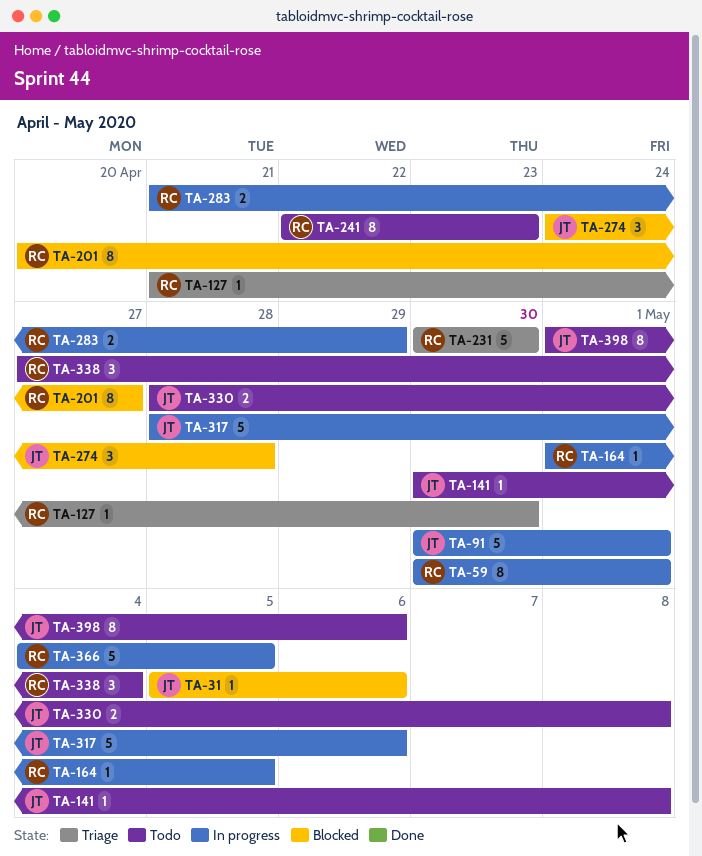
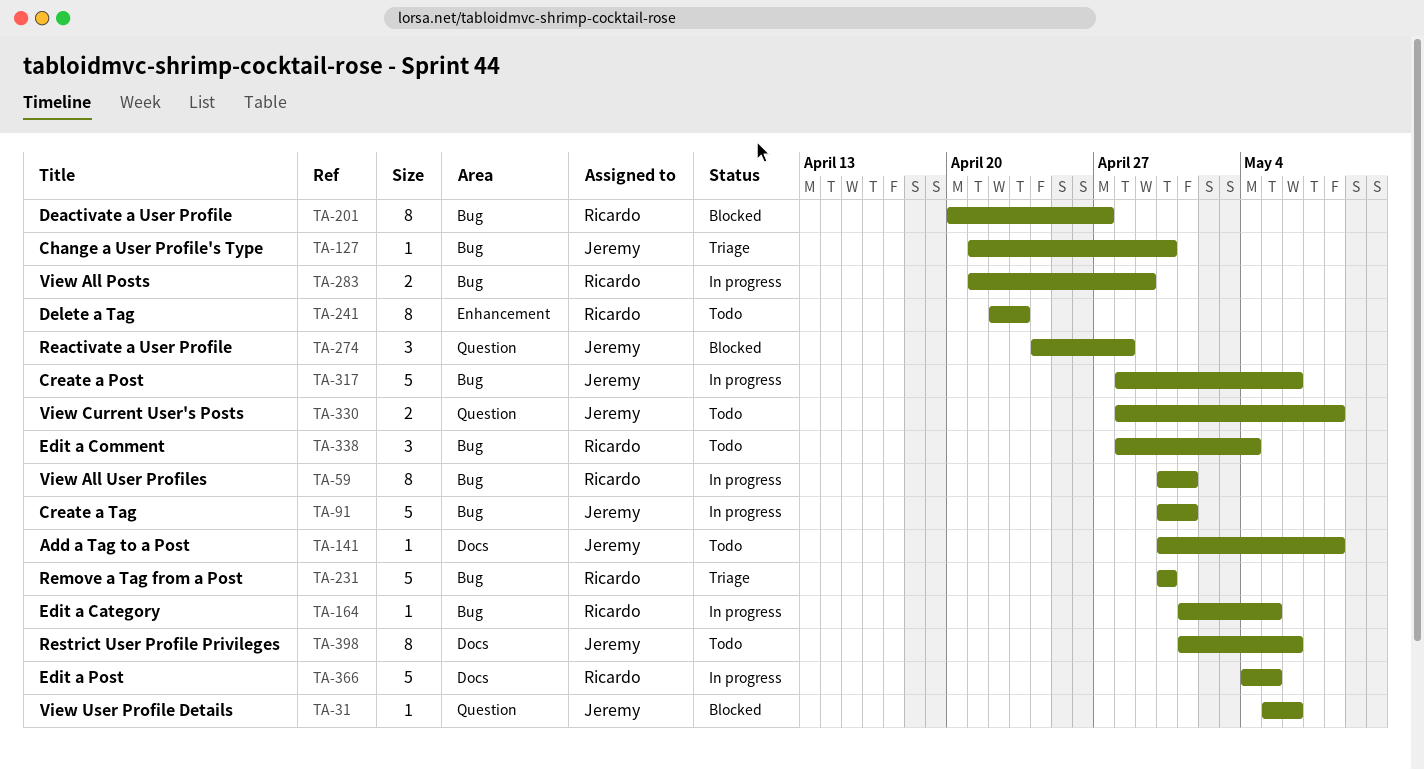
TA-127, owner: Ricardo -> Jeremy
TA-338, start: Apr 27 -> Apr 28

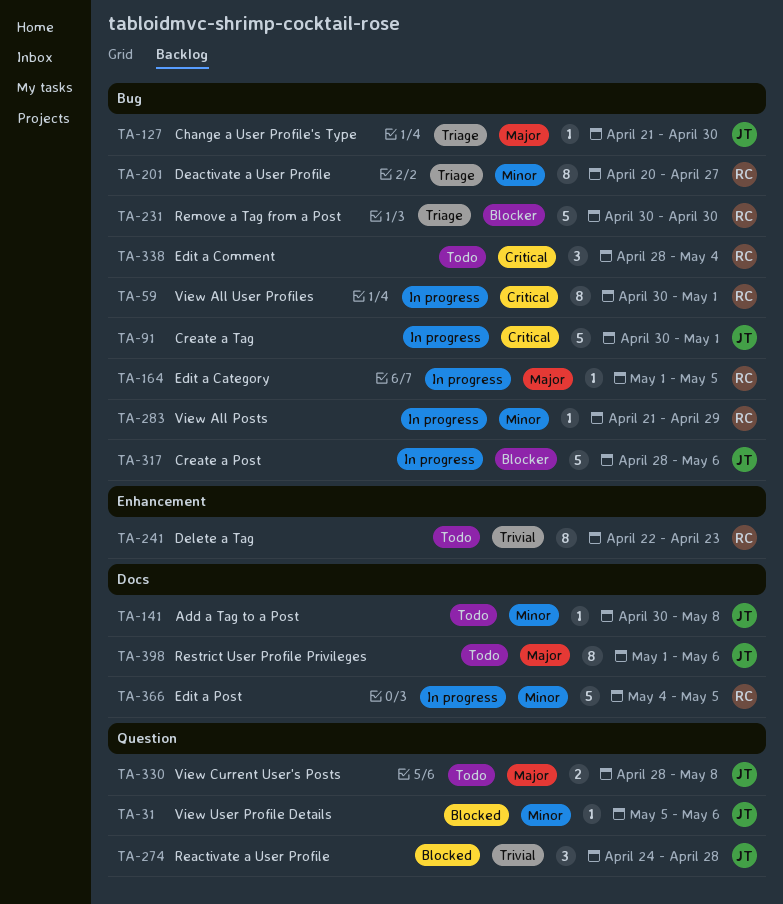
TA-201, status: Blocked -> Triage
TA-283, estimate: 2 -> 1

